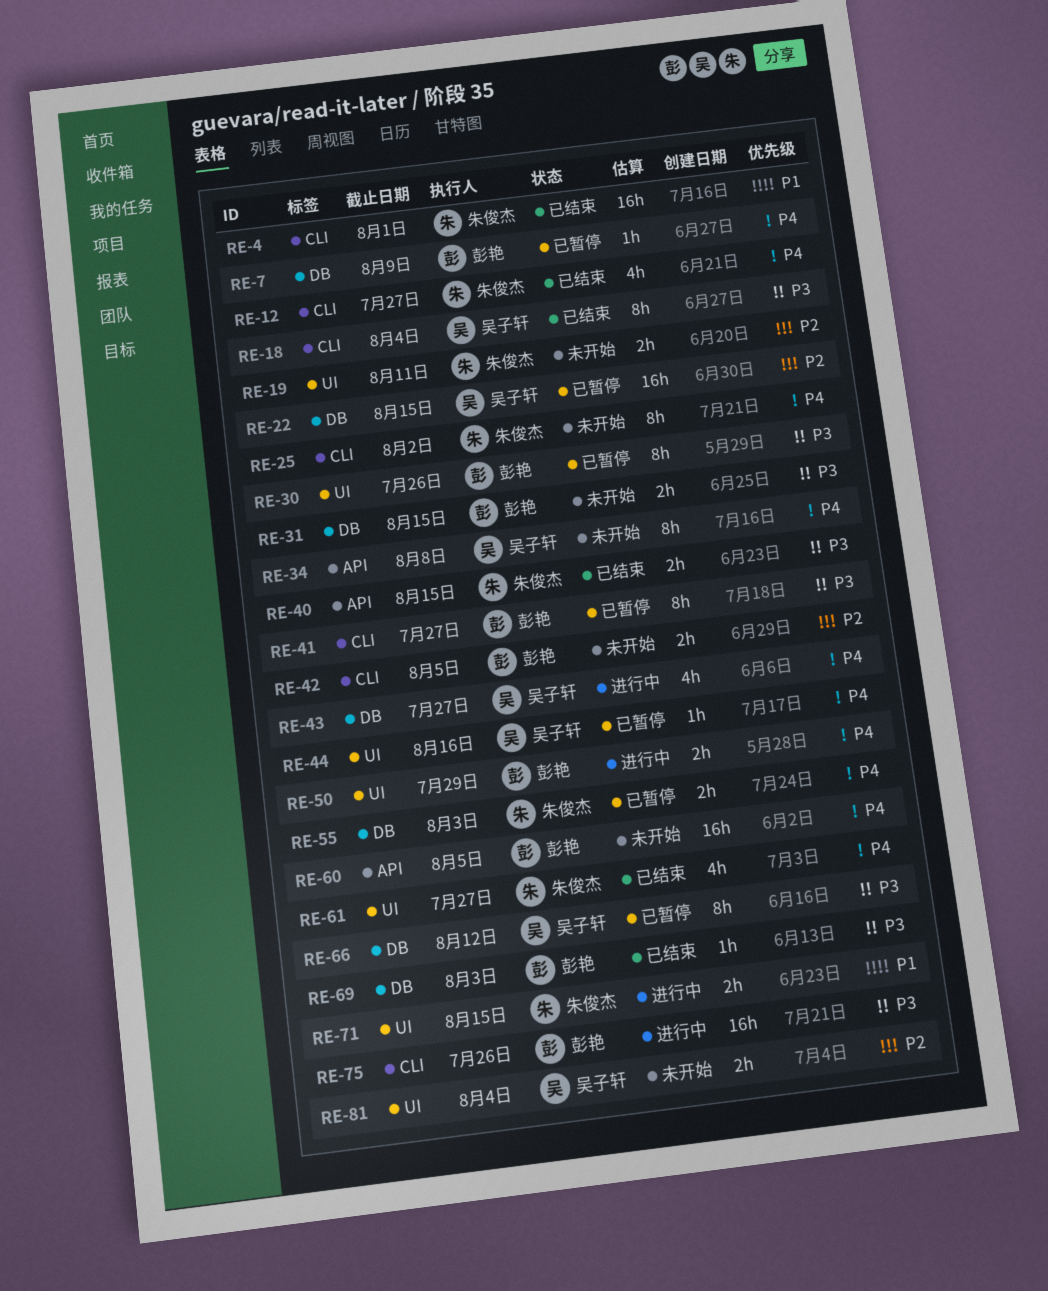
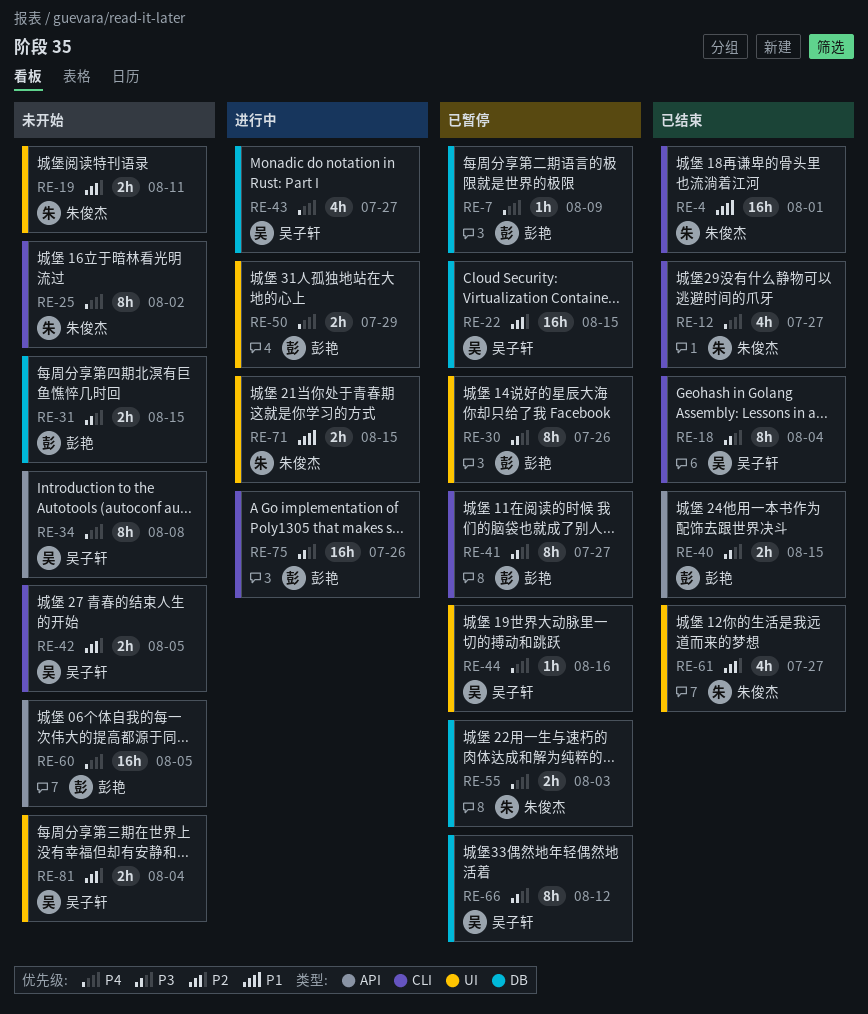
RE-40, owner: 朱俊杰 -> 彭艳
RE-42, owner: 彭艳 -> 吴子轩
RE-61, priority: P4 -> P2
RE-69: present -> none

